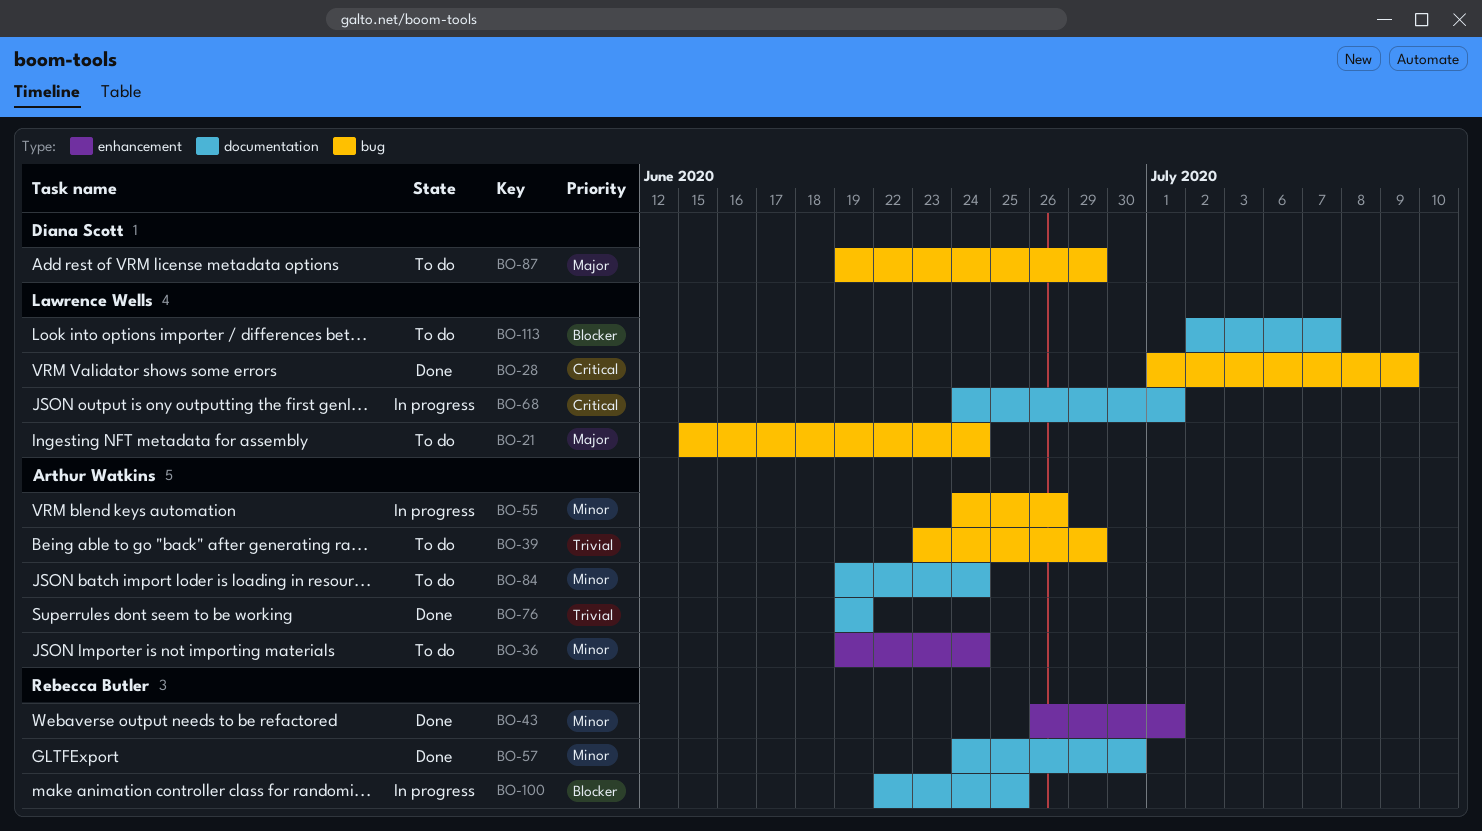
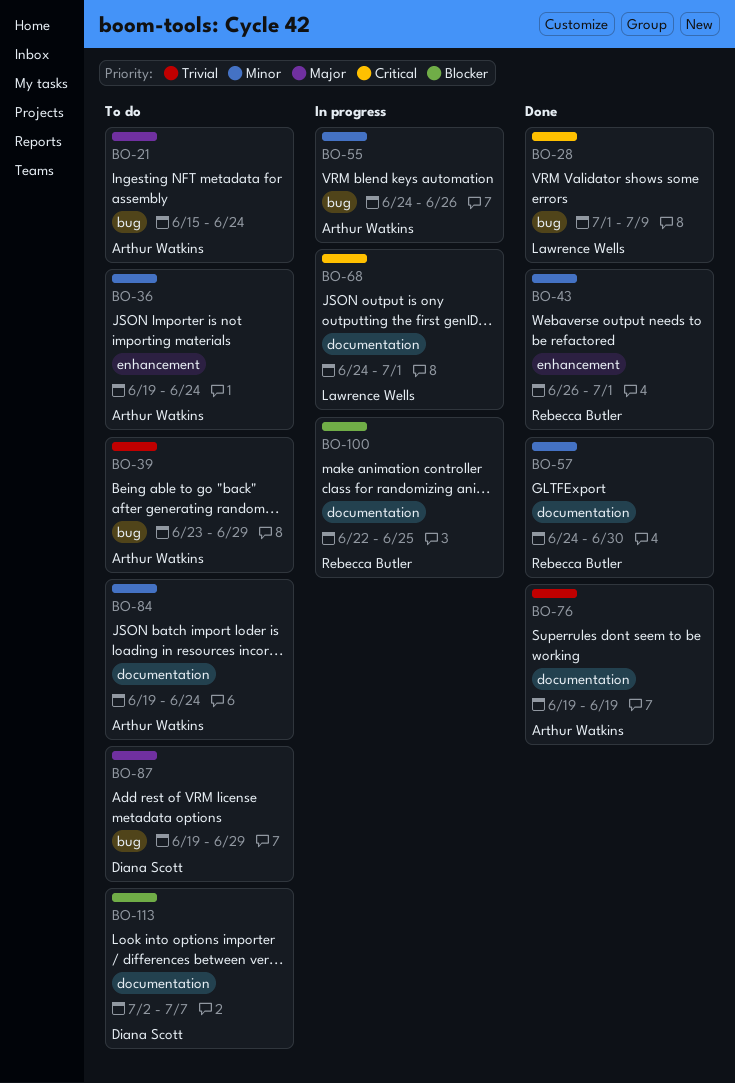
BO-21, owner: Lawrence Wells -> Arthur Watkins
BO-113, owner: Lawrence Wells -> Diana Scott

